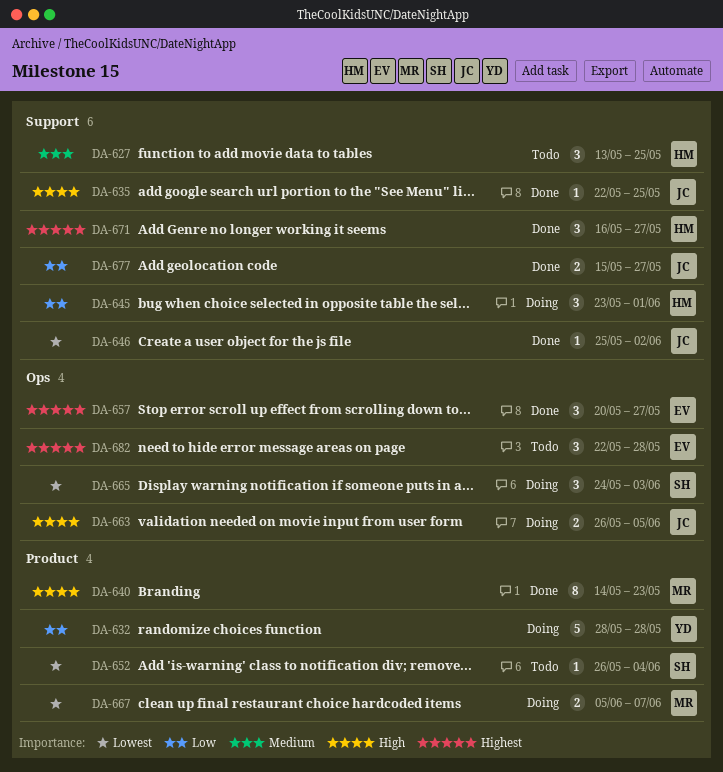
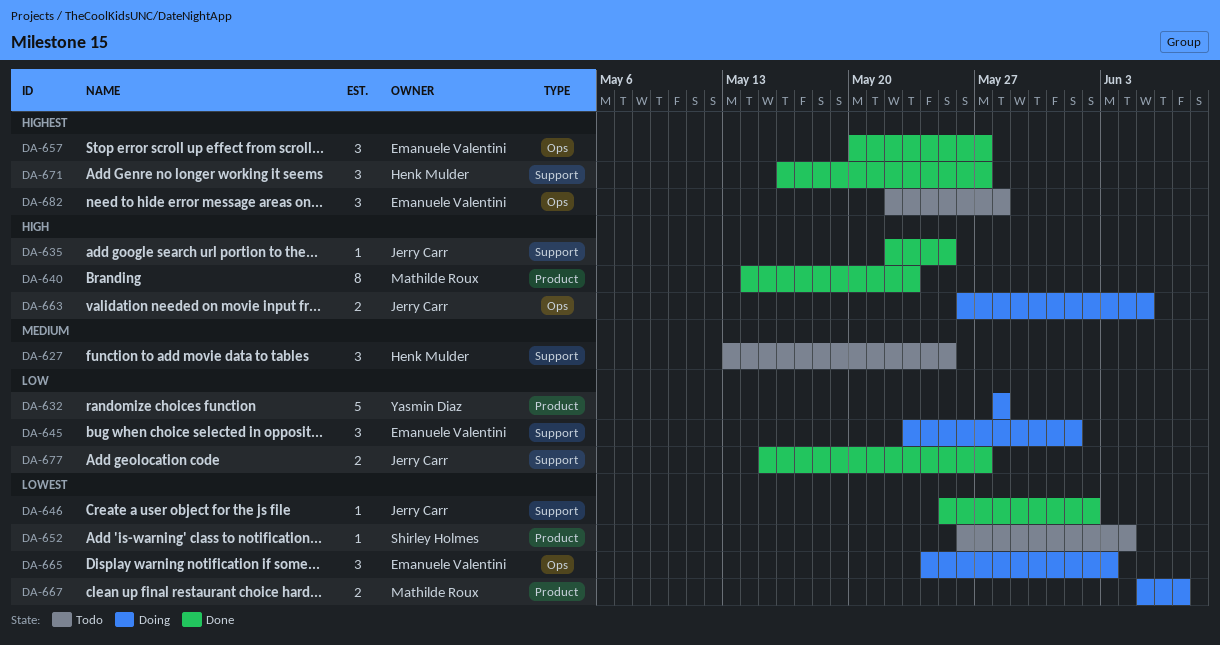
DA-645, owner: Henk Mulder -> Emanuele Valentini
DA-665, owner: Shirley Holmes -> Emanuele Valentini

